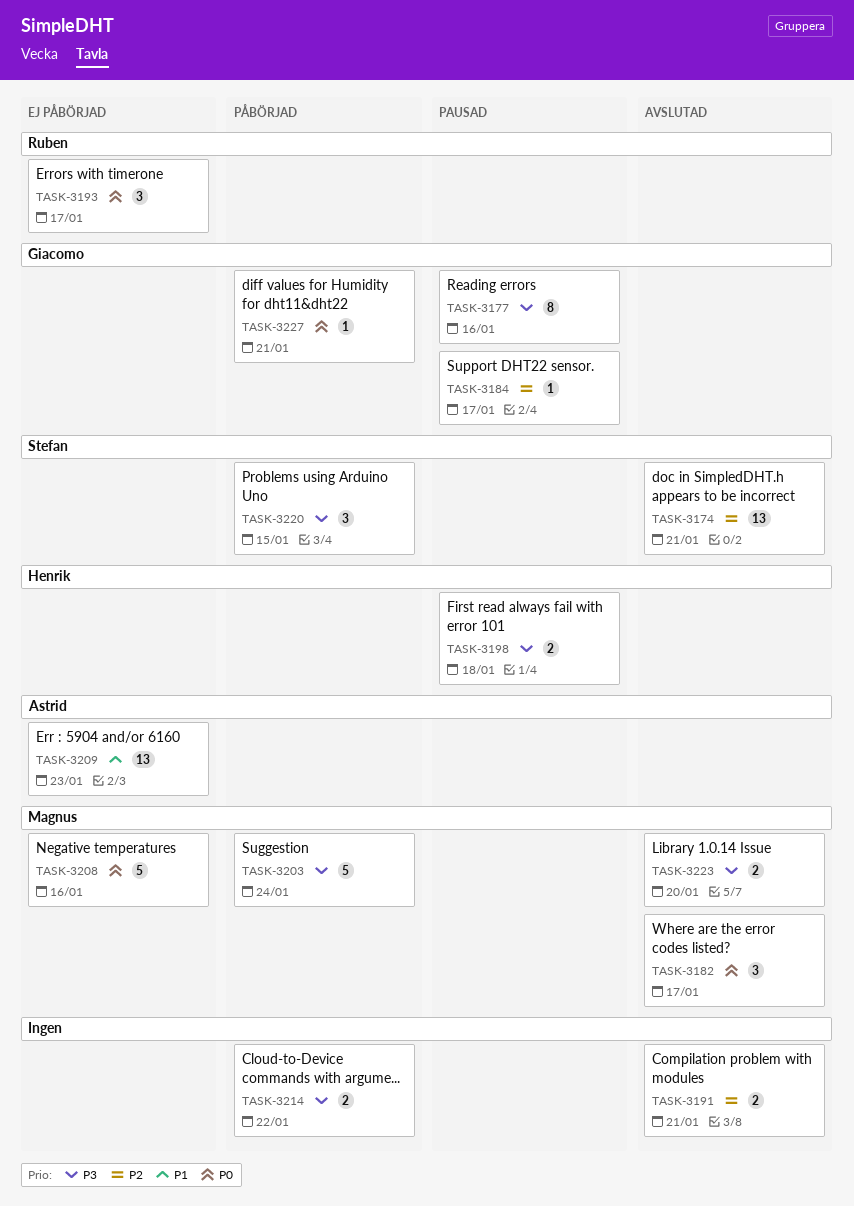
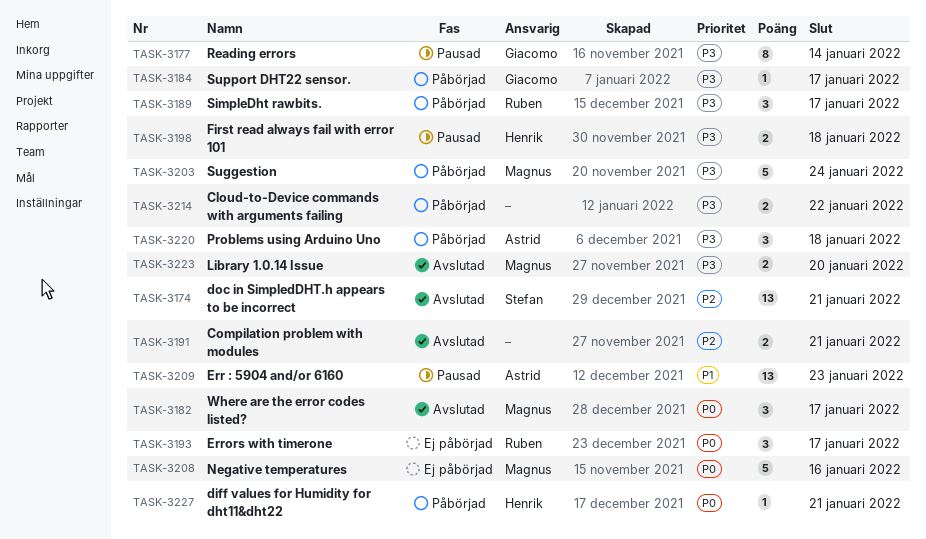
TASK-3177, due: Jan 16 -> Jan 14
TASK-3184, status: Pausad -> Påbörjad
TASK-3184, priority: P2 -> P3
TASK-3189: none -> present
TASK-3209, status: Ej påbörjad -> Pausad
TASK-3220, owner: Stefan -> Astrid
TASK-3220, due: Jan 15 -> Jan 18
TASK-3227, owner: Giacomo -> Henrik

